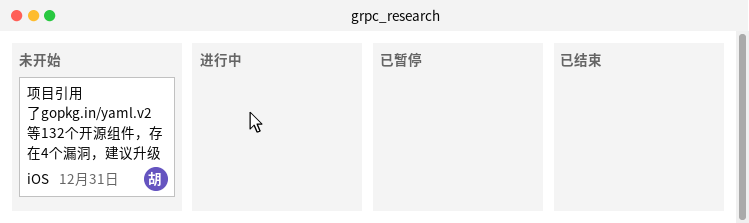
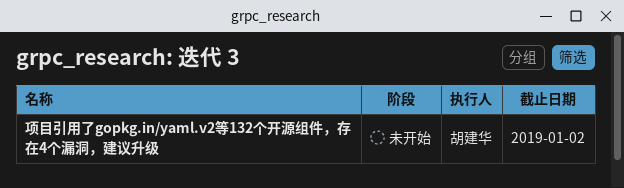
项目引用了gopkg.in/yaml.v2等132个开源组件，存在4个漏洞，建议升级, due: Dec 31 -> Jan 2

